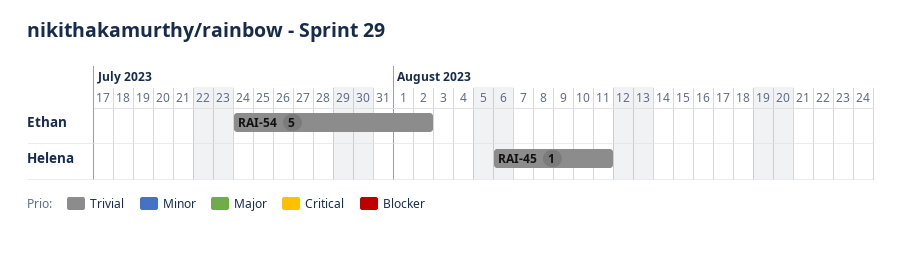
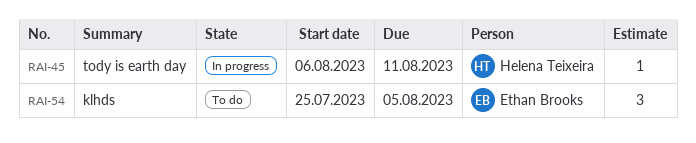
RAI-54, estimate: 5 -> 3
RAI-54, start: Jul 24 -> Jul 25
RAI-54, due: Aug 2 -> Aug 5

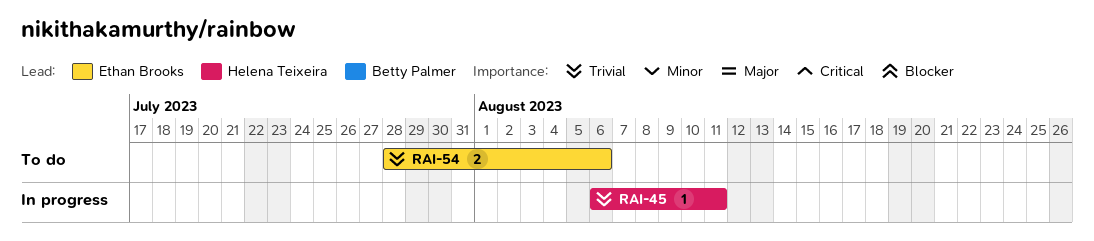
RAI-54, estimate: 3 -> 2
RAI-54, start: Jul 25 -> Jul 28
RAI-54, due: Aug 5 -> Aug 6

